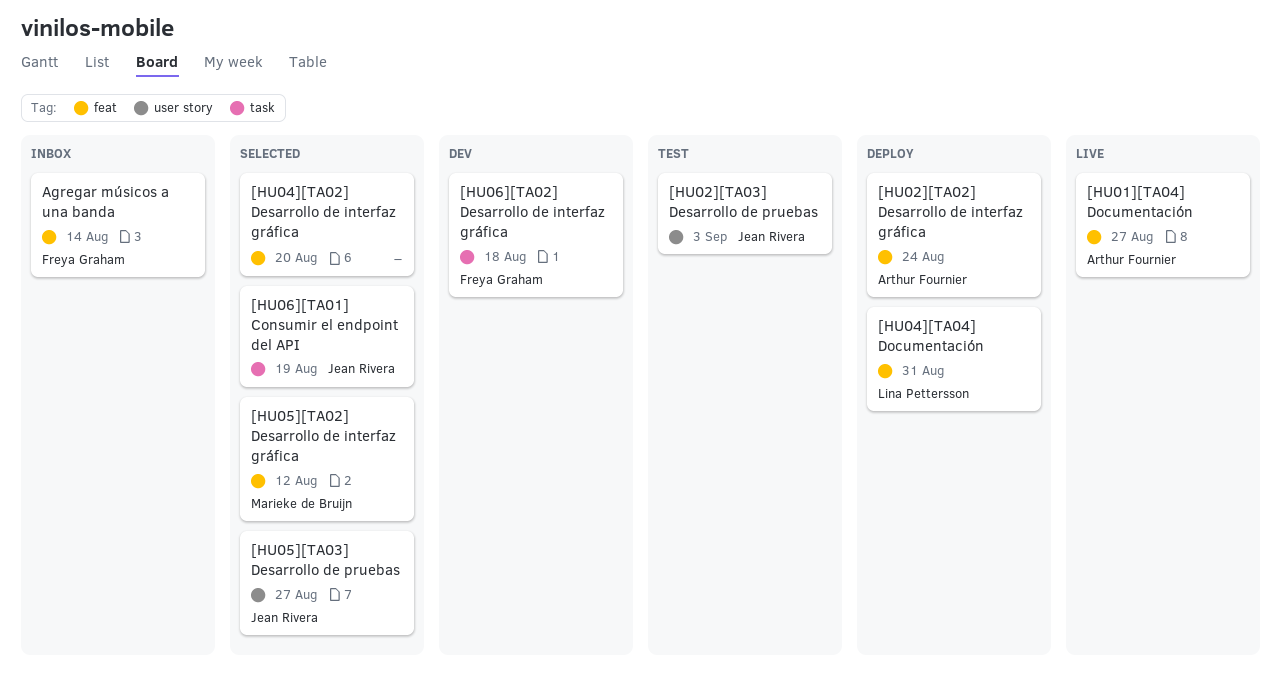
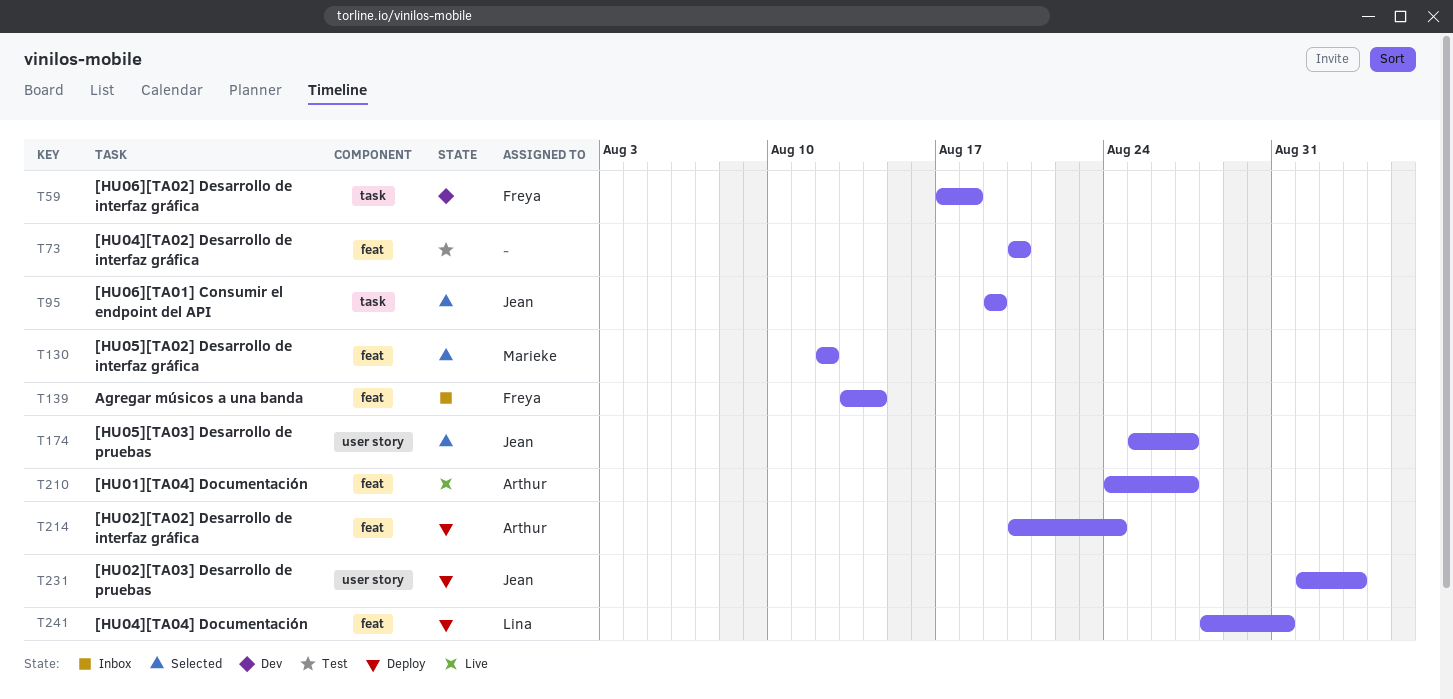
[HU02][TA03] Desarrollo de pruebas, status: Test -> Deploy
[HU04][TA02] Desarrollo de interfaz gráfica, status: Selected -> Test

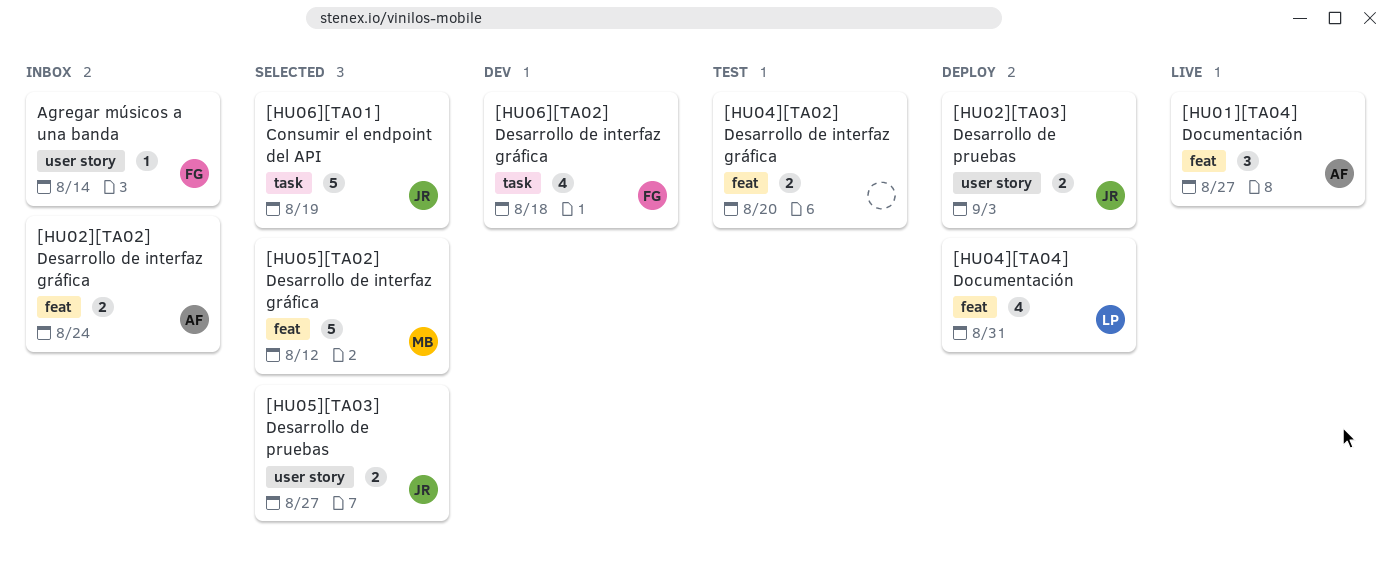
[HU02][TA02] Desarrollo de interfaz gráfica, status: Deploy -> Inbox
Agregar músicos a una banda, label: feat -> user story

